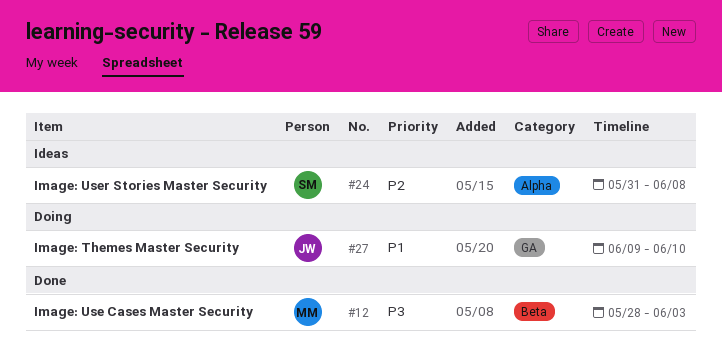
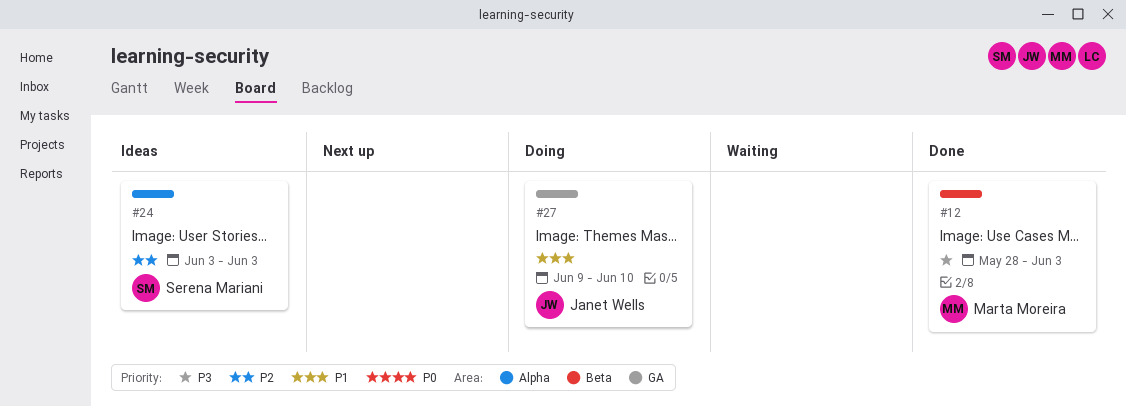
#24, start: May 31 -> Jun 3
#24, due: Jun 8 -> Jun 3

